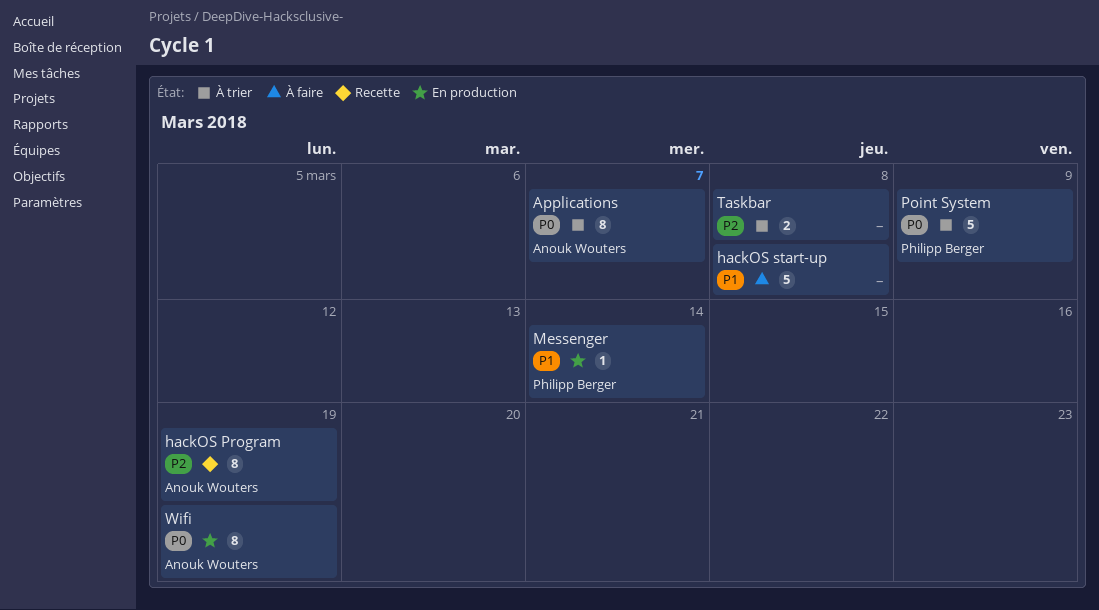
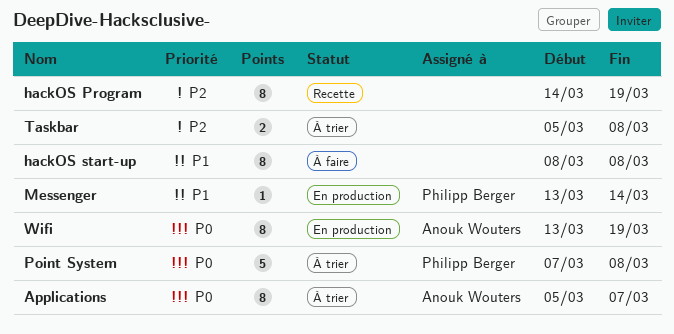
hackOS Program, owner: Anouk Wouters -> none
hackOS start-up, estimate: 5 -> 8
Point System, due: Mar 9 -> Mar 8

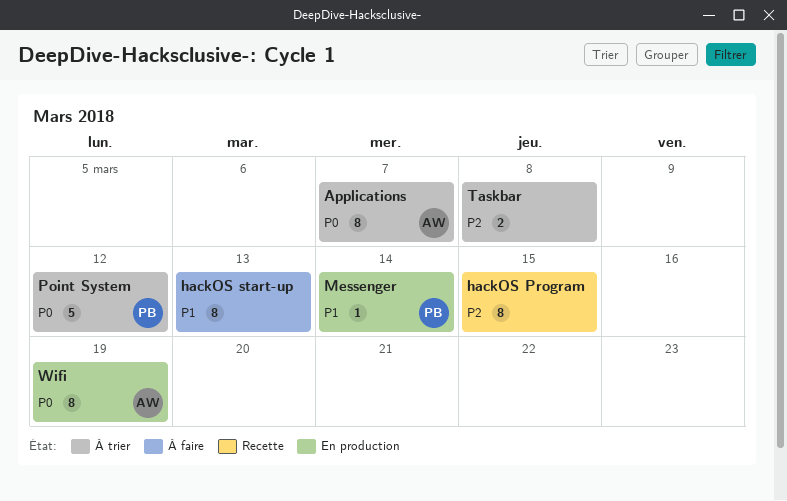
hackOS Program, due: Mar 19 -> Mar 15
hackOS start-up, due: Mar 8 -> Mar 13
Point System, due: Mar 8 -> Mar 12

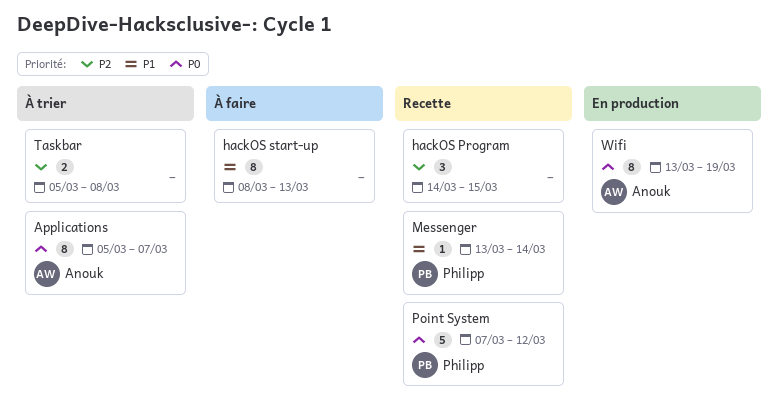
hackOS Program, estimate: 8 -> 3
Messenger, status: En production -> Recette
Point System, status: À trier -> Recette

